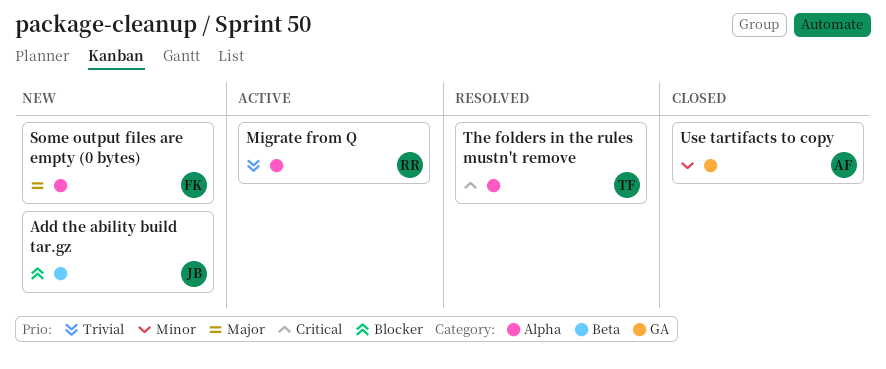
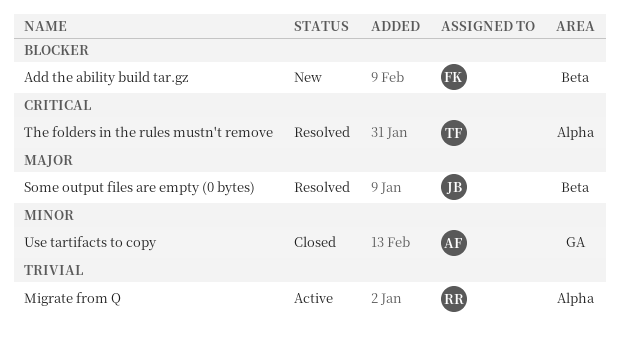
Add the ability build tar.gz, owner: JB -> FK
Some output files are empty (0 bytes), status: New -> Resolved
Some output files are empty (0 bytes), owner: FK -> JB
Some output files are empty (0 bytes), label: Alpha -> Beta

